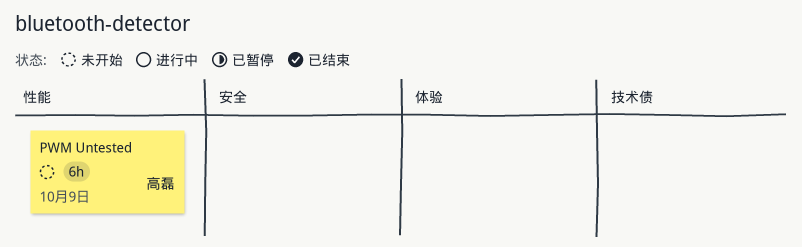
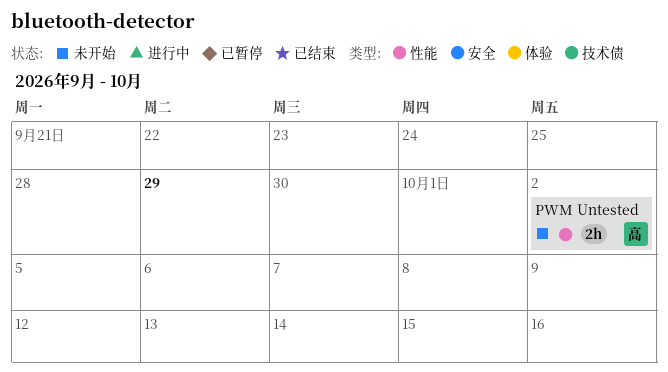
PWM Untested, estimate: 6h -> 2h
PWM Untested, due: Oct 9 -> Oct 2

